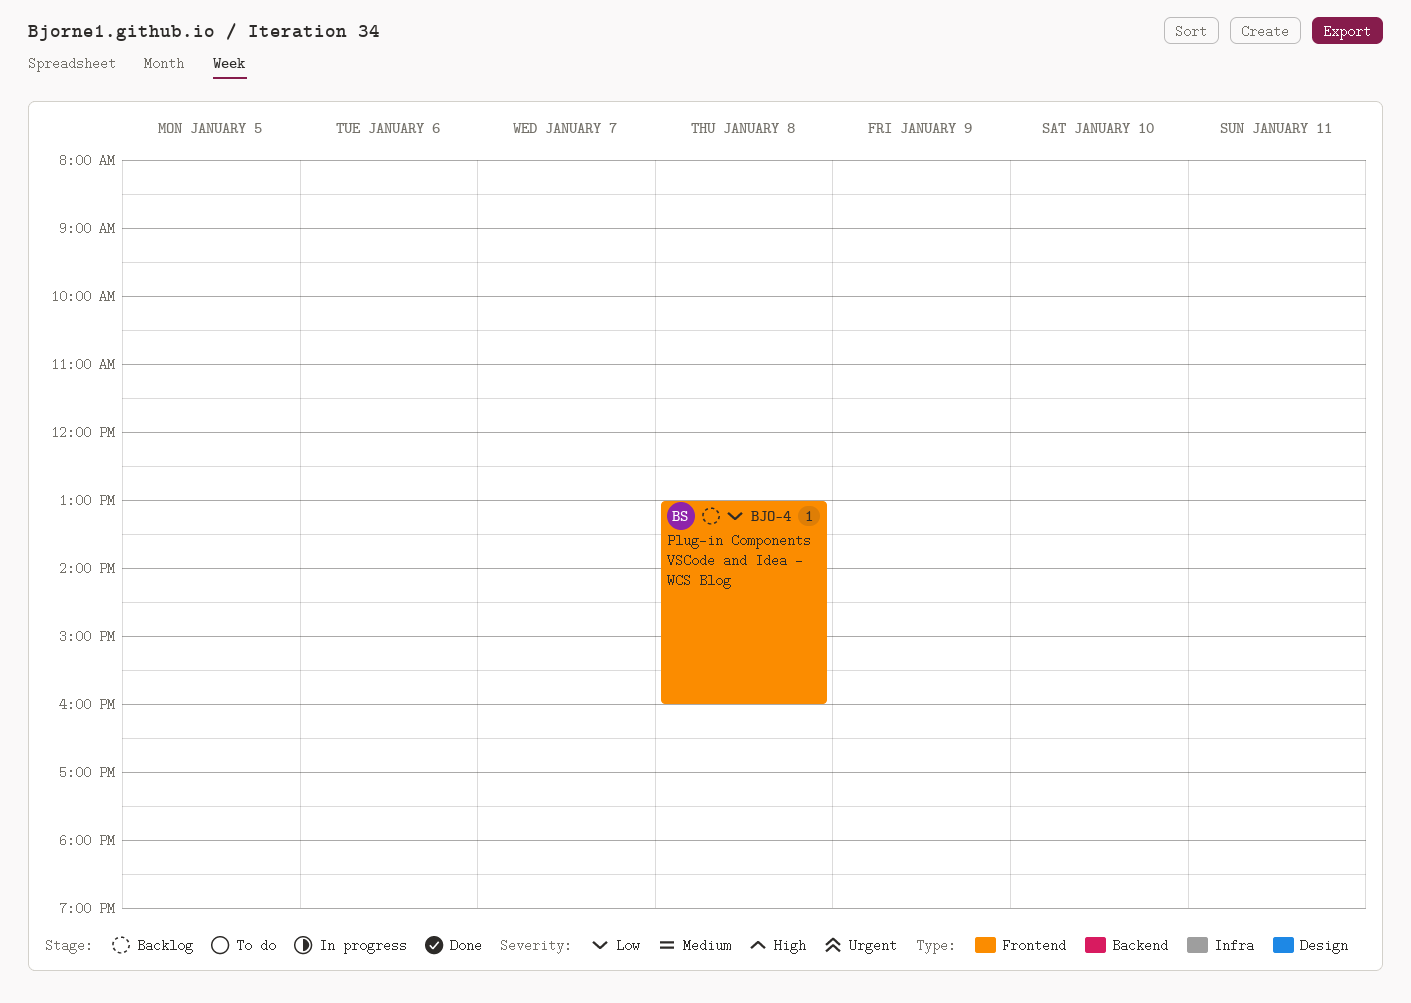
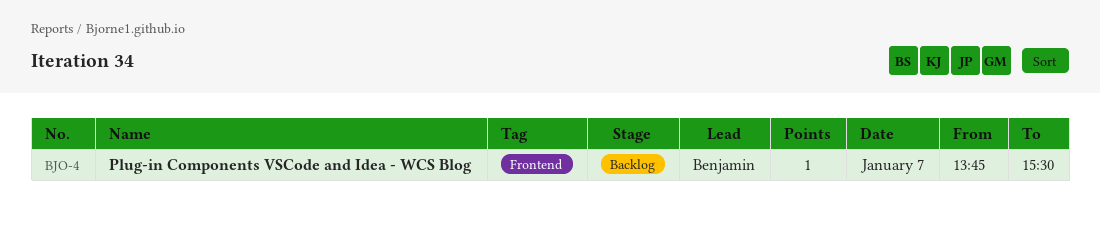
BJO-4, day: Jan 8 -> Jan 7
BJO-4, begins: 13:00 -> 13:45
BJO-4, ends: 16:00 -> 15:30

